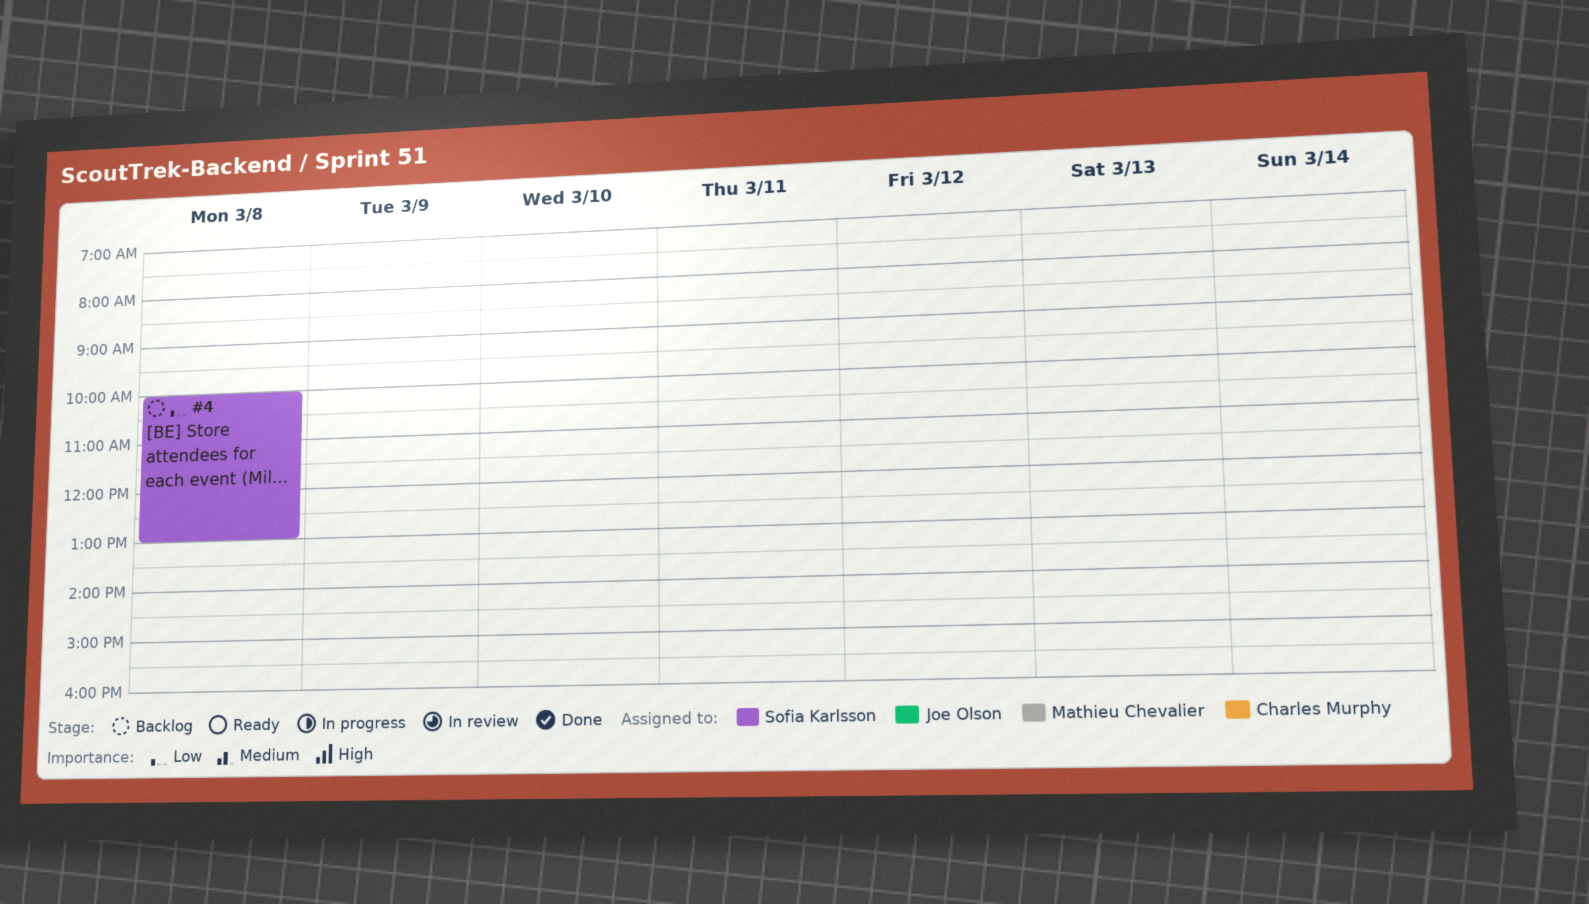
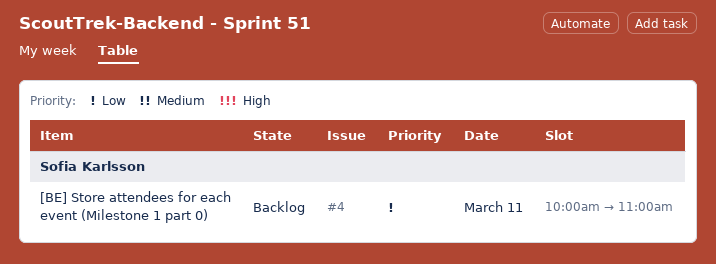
#4, day: Mar 8 -> Mar 11
#4, ends: 13:00 -> 11:00

